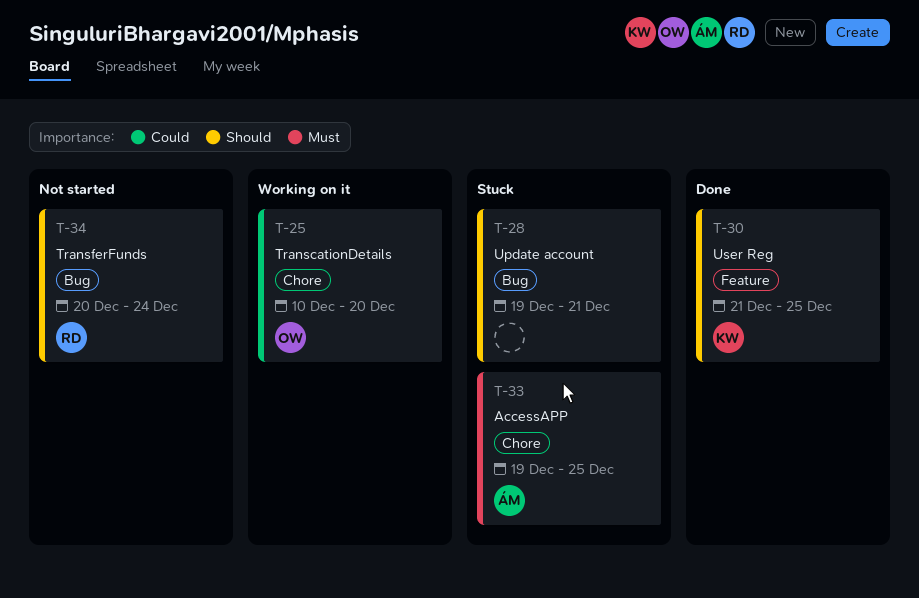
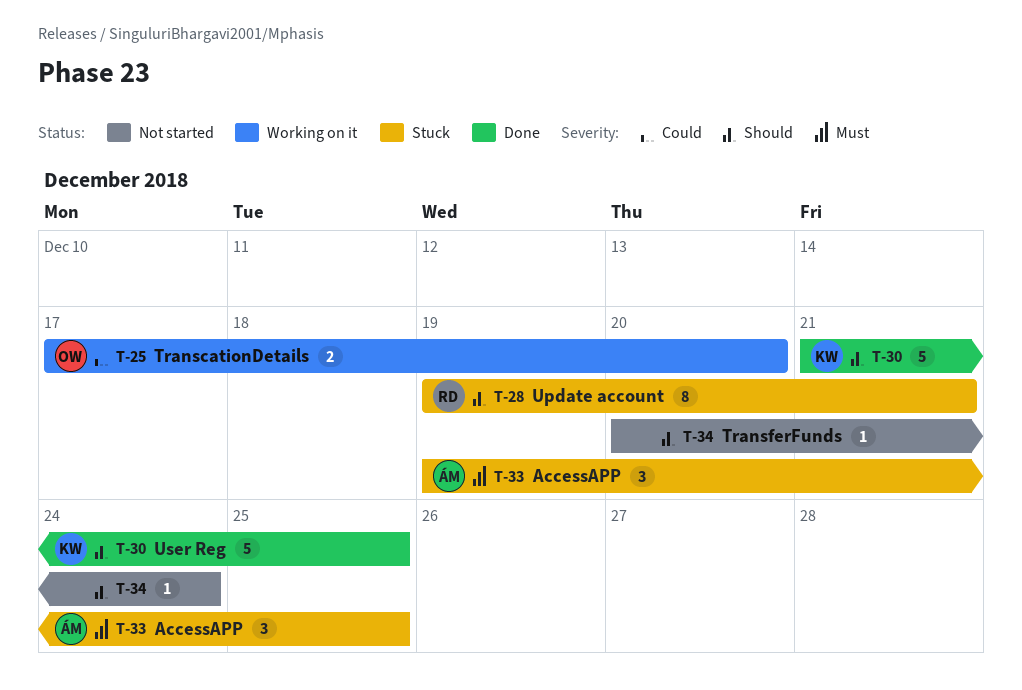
T-25, start: Dec 10 -> Dec 17
T-28, owner: none -> RD
T-34, owner: RD -> none

